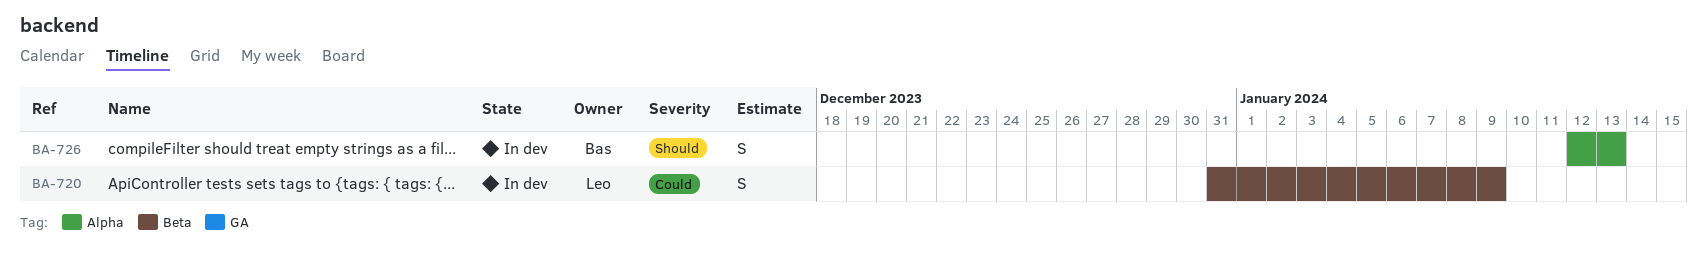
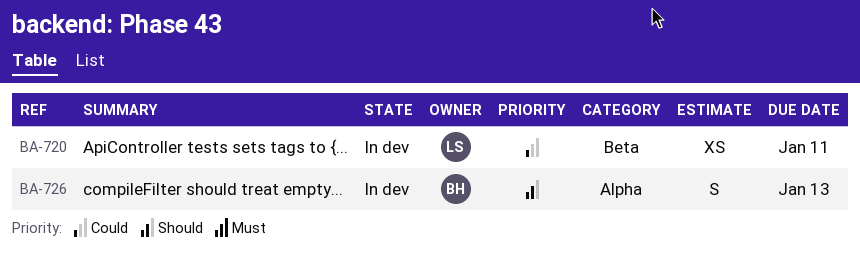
BA-720, estimate: S -> XS
BA-720, due: Jan 9 -> Jan 11

